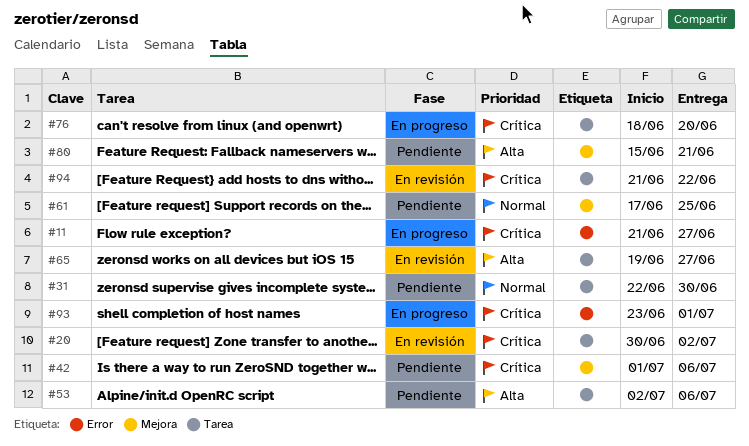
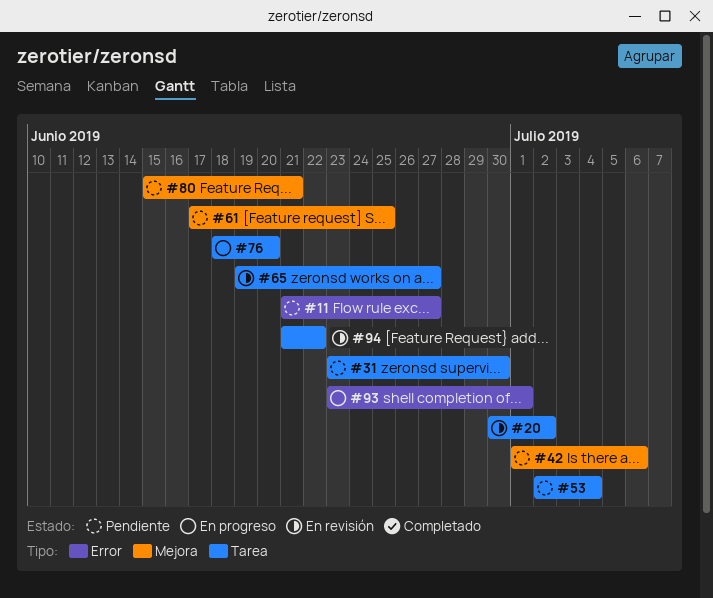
#11, status: En progreso -> Pendiente
#31, start: Jun 22 -> Jun 23
#53, due: Jul 6 -> Jul 4

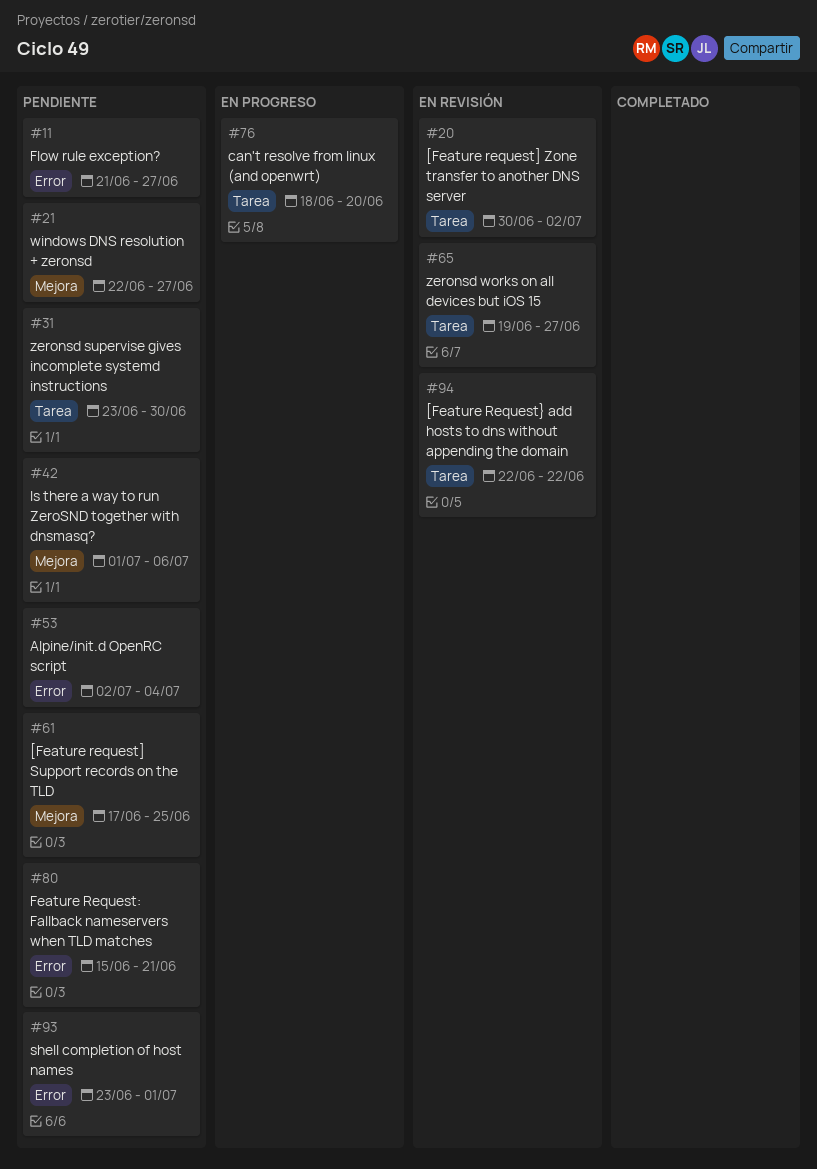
#21: none -> present
#53, label: Tarea -> Error
#80, label: Mejora -> Error
#93, status: En progreso -> Pendiente
#94, start: Jun 21 -> Jun 22

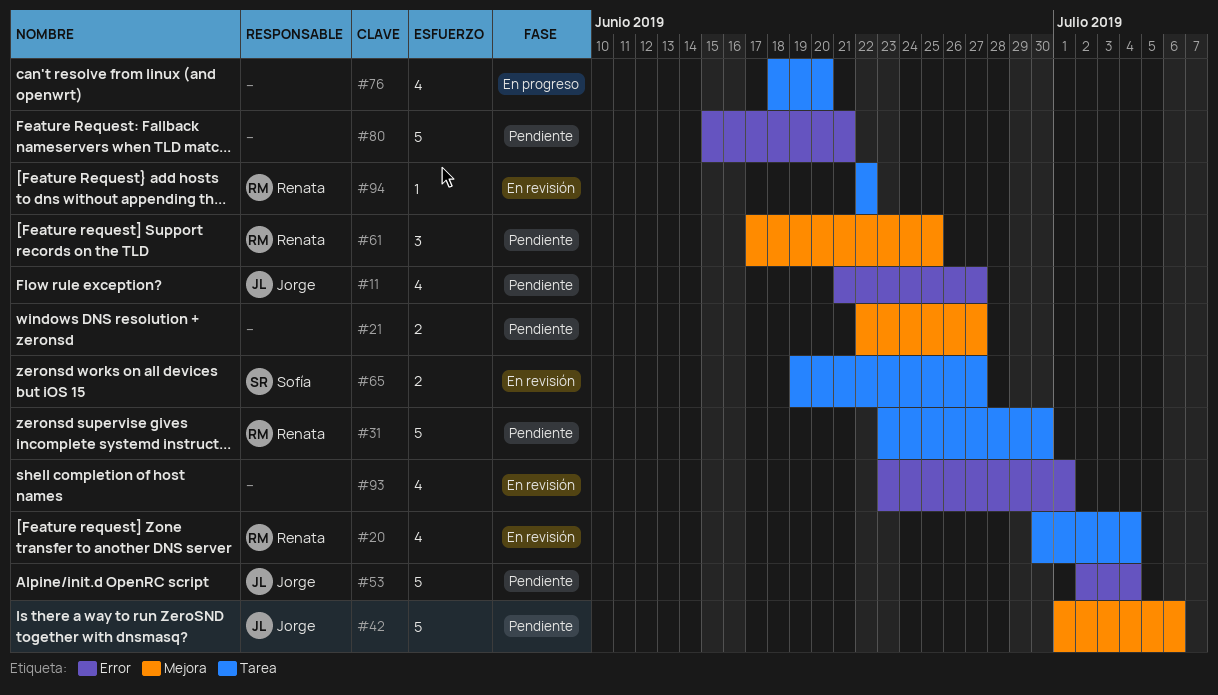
#20, due: Jul 2 -> Jul 4
#93, status: Pendiente -> En revisión

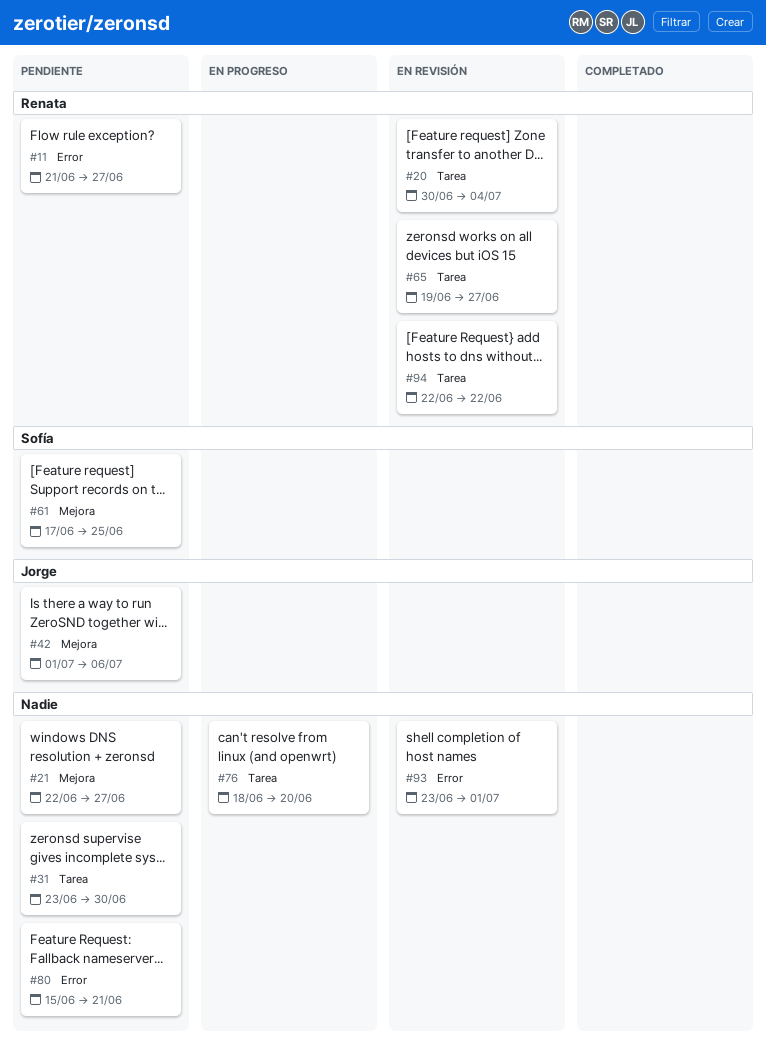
#11, owner: Jorge -> Renata
#31, owner: Renata -> none
#53: present -> none
#61, owner: Renata -> Sofía
#65, owner: Sofía -> Renata

